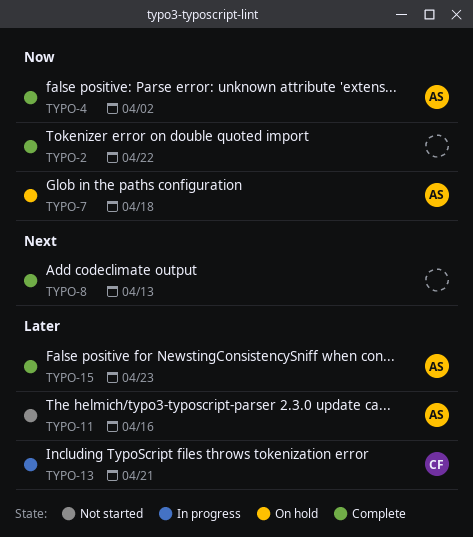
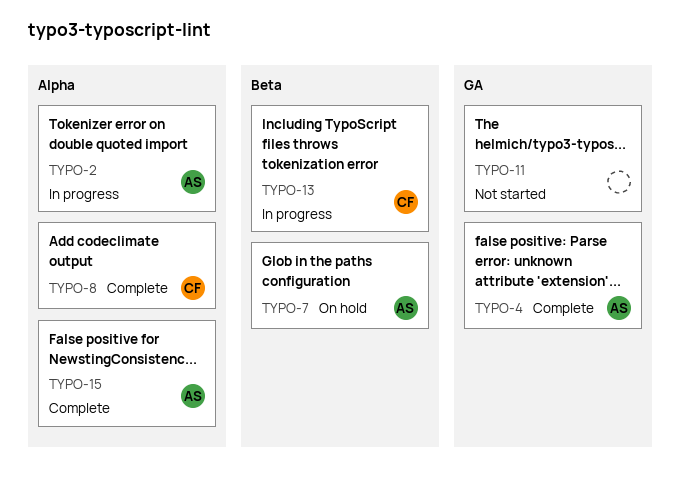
TYPO-2, status: Complete -> In progress
TYPO-2, owner: none -> AS
TYPO-8, owner: none -> CF
TYPO-11, owner: AS -> none

